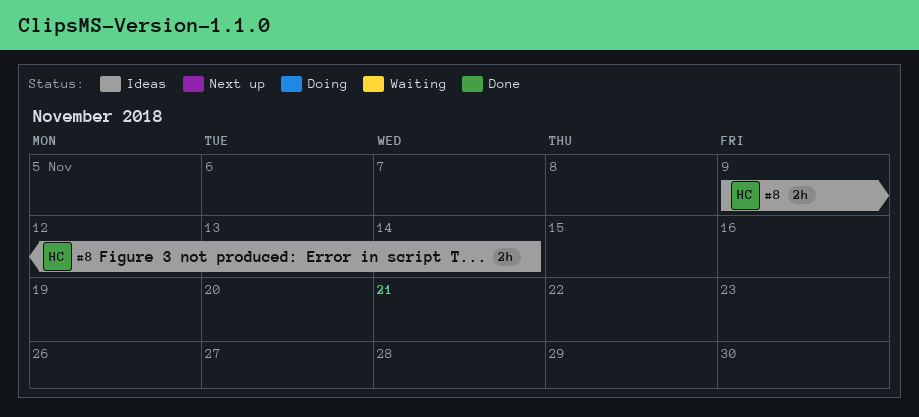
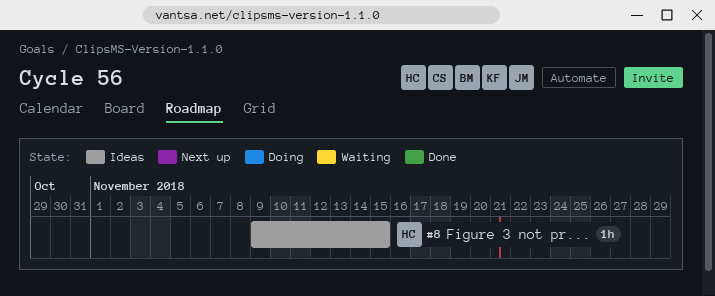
#8, estimate: 2h -> 1h
#8, due: Nov 14 -> Nov 15

